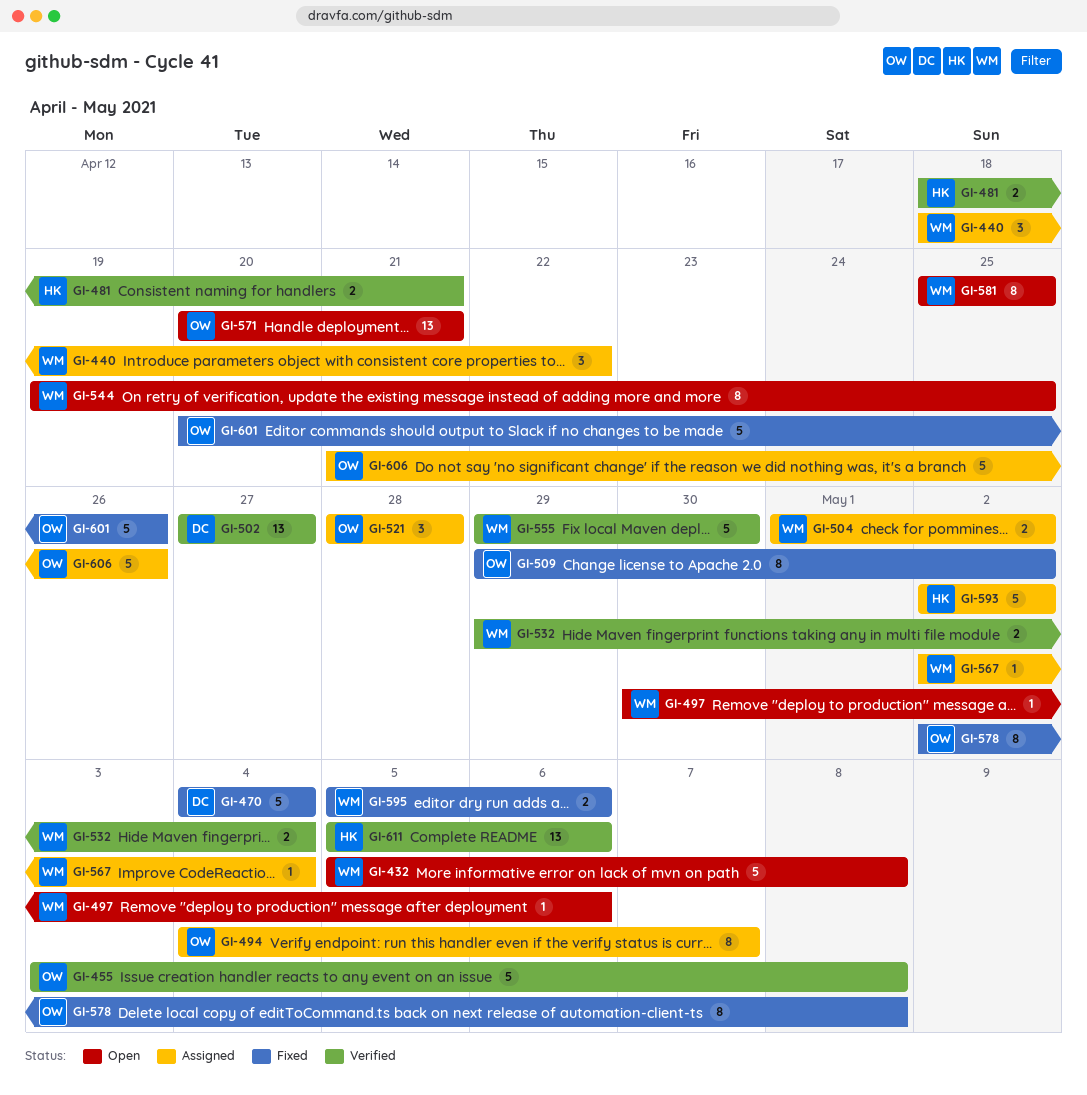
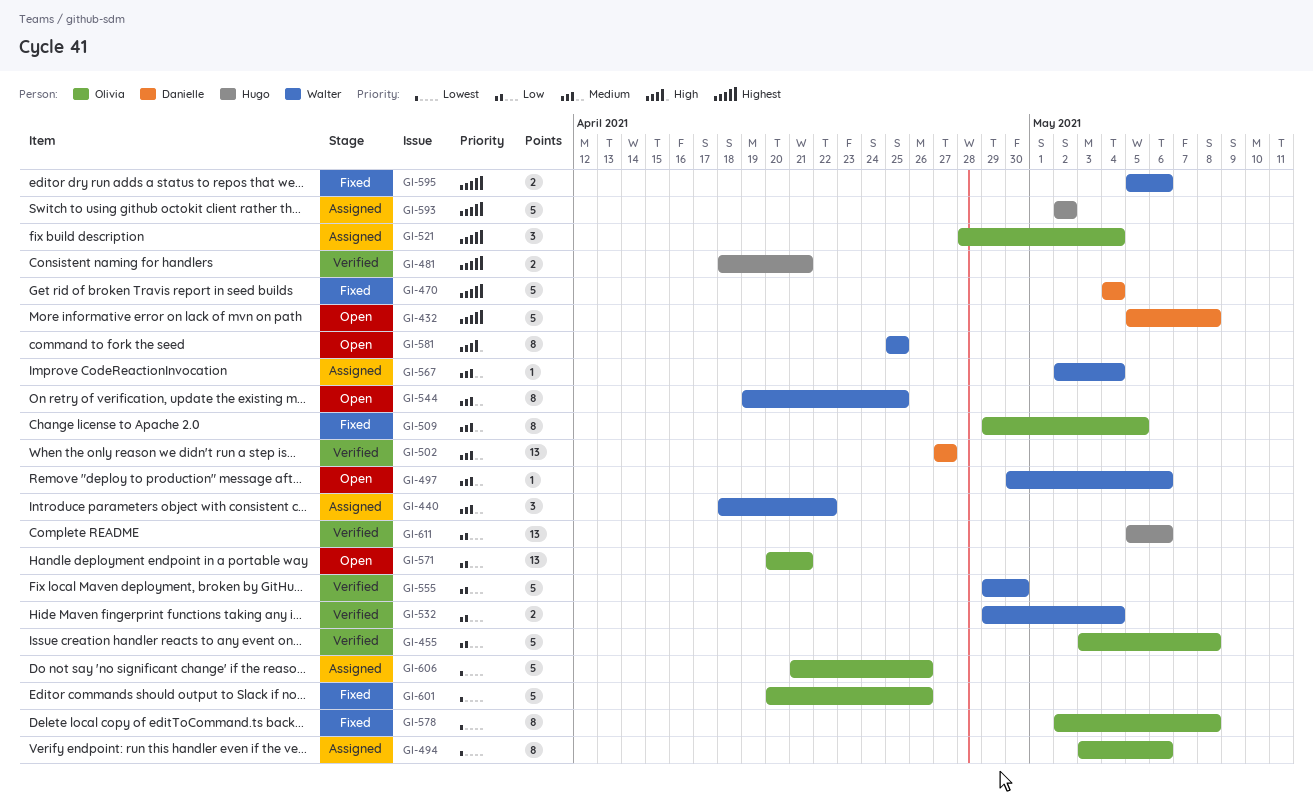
GI-432, owner: Walter -> Danielle
GI-494, start: May 4 -> May 3
GI-494, due: May 7 -> May 6
GI-504: present -> none
GI-509, due: May 2 -> May 5
GI-521, due: Apr 28 -> May 4

